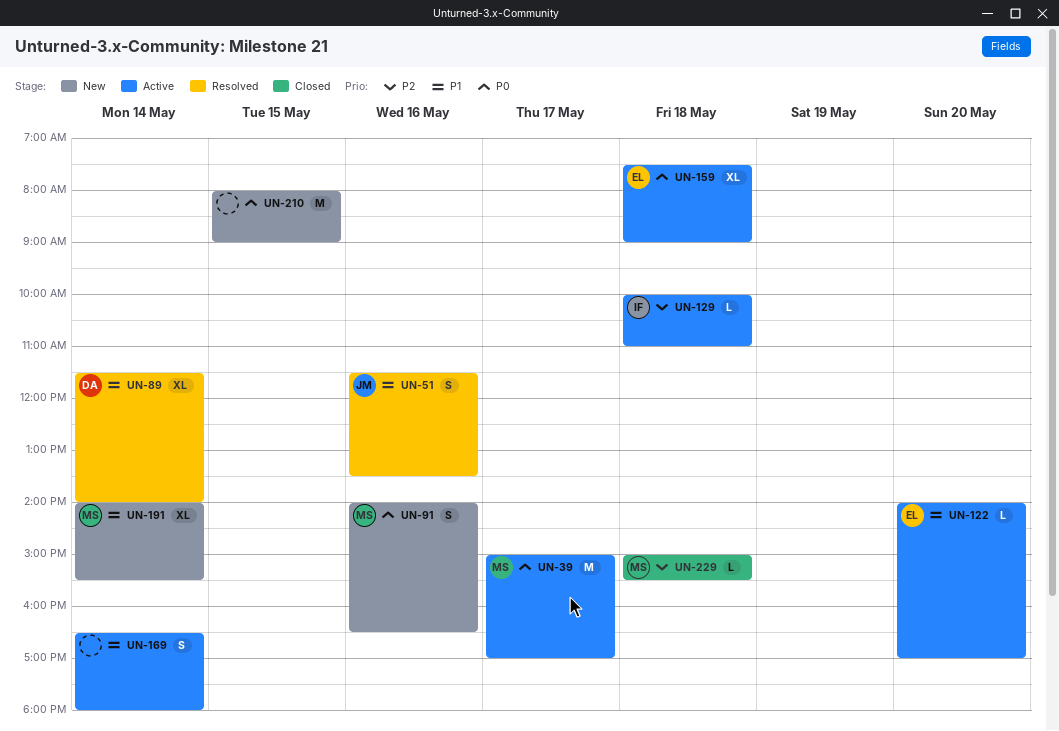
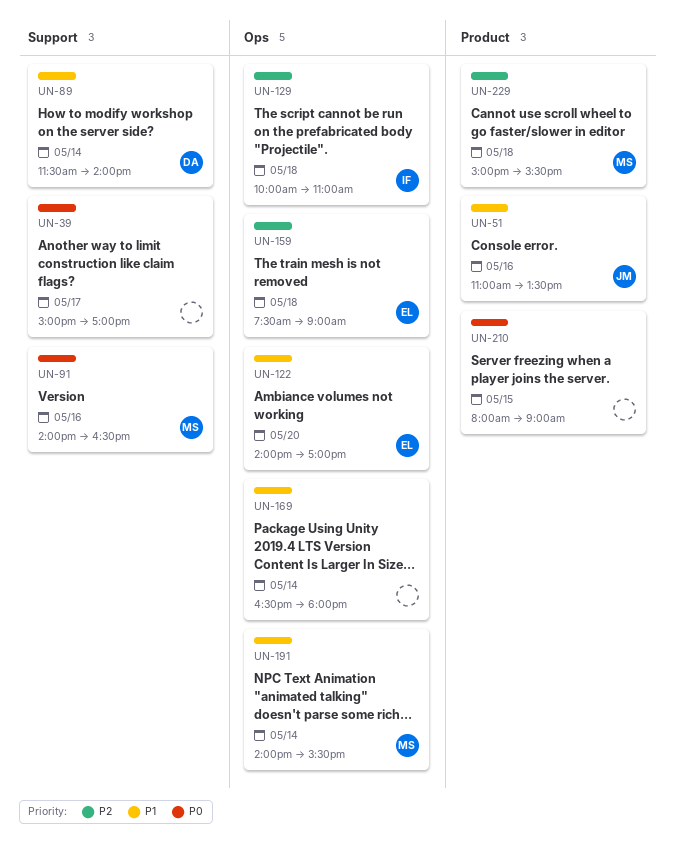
UN-39, owner: MS -> none
UN-51, begins: 11:30 -> 11:00
UN-159, priority: P0 -> P2

